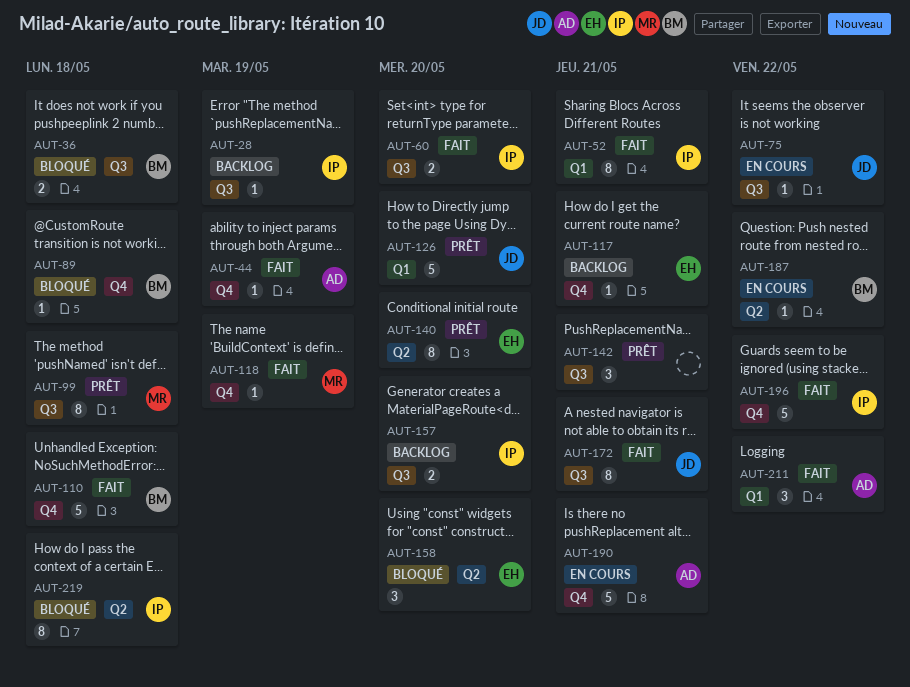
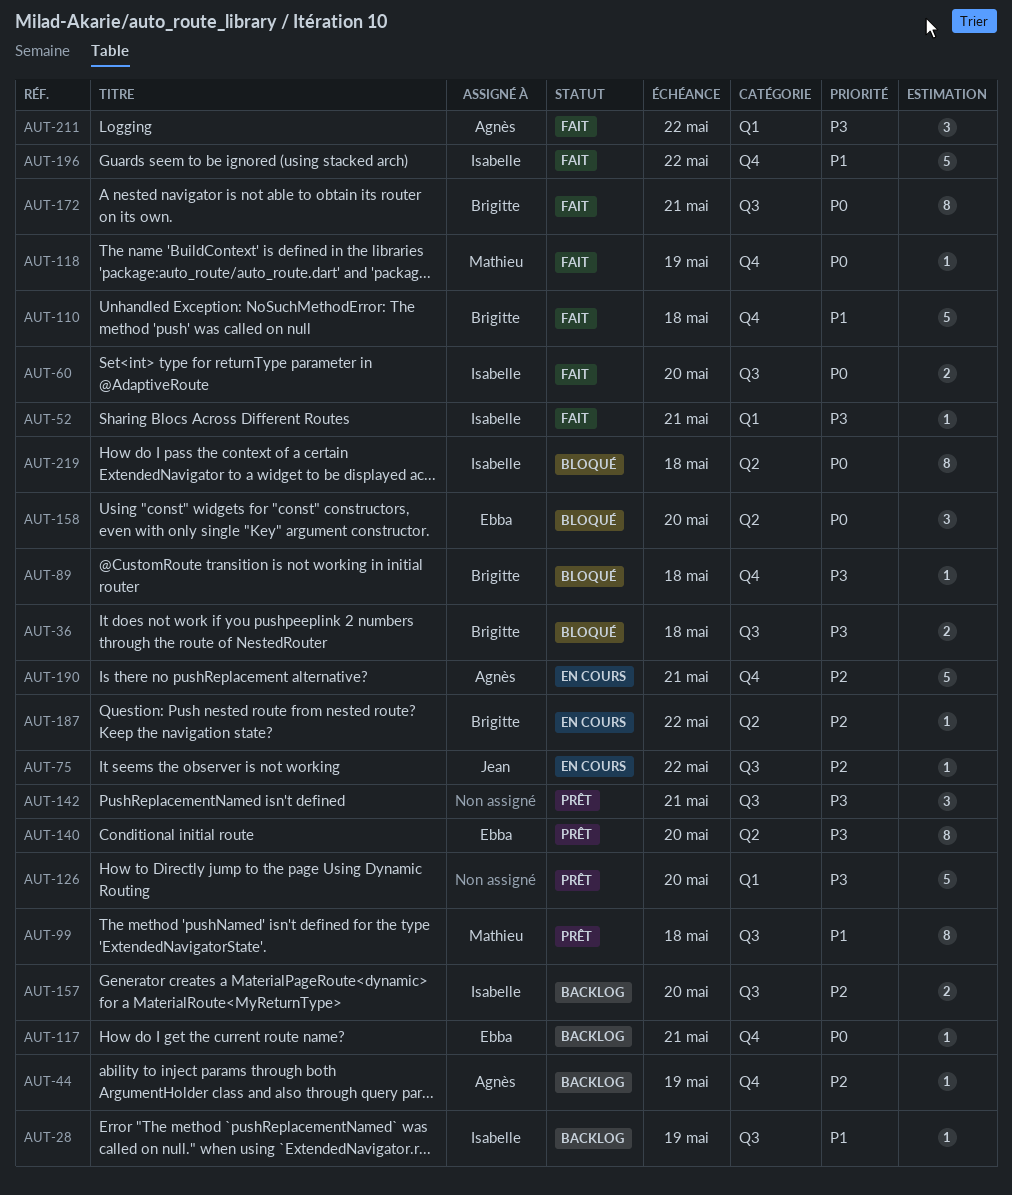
AUT-44, status: Fait -> Backlog
AUT-52, estimate: 8 -> 1
AUT-126, owner: Jean -> none
AUT-172, owner: Jean -> Brigitte

